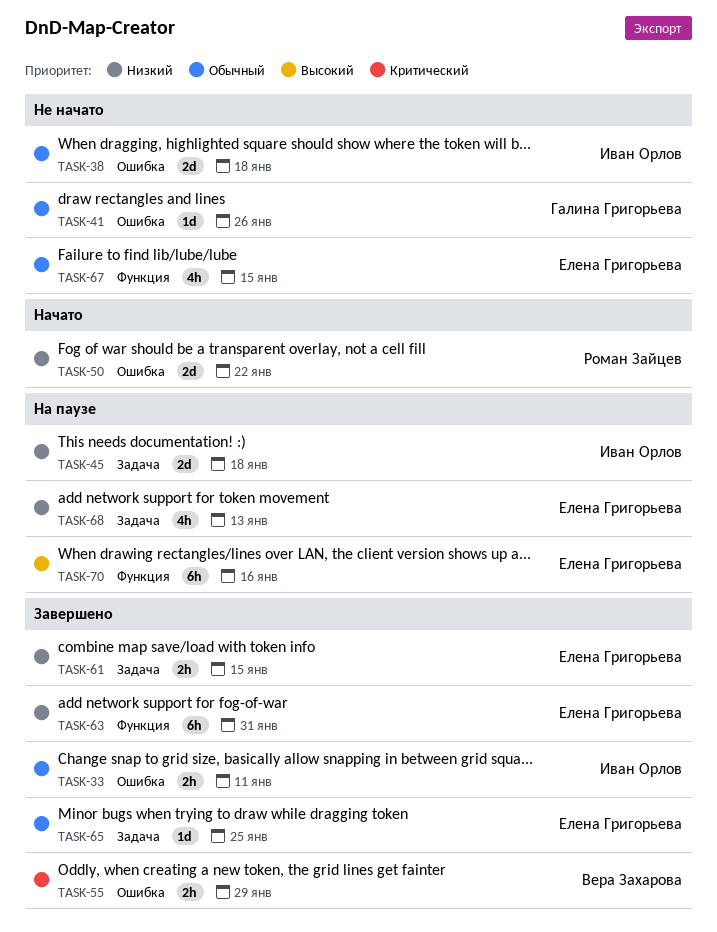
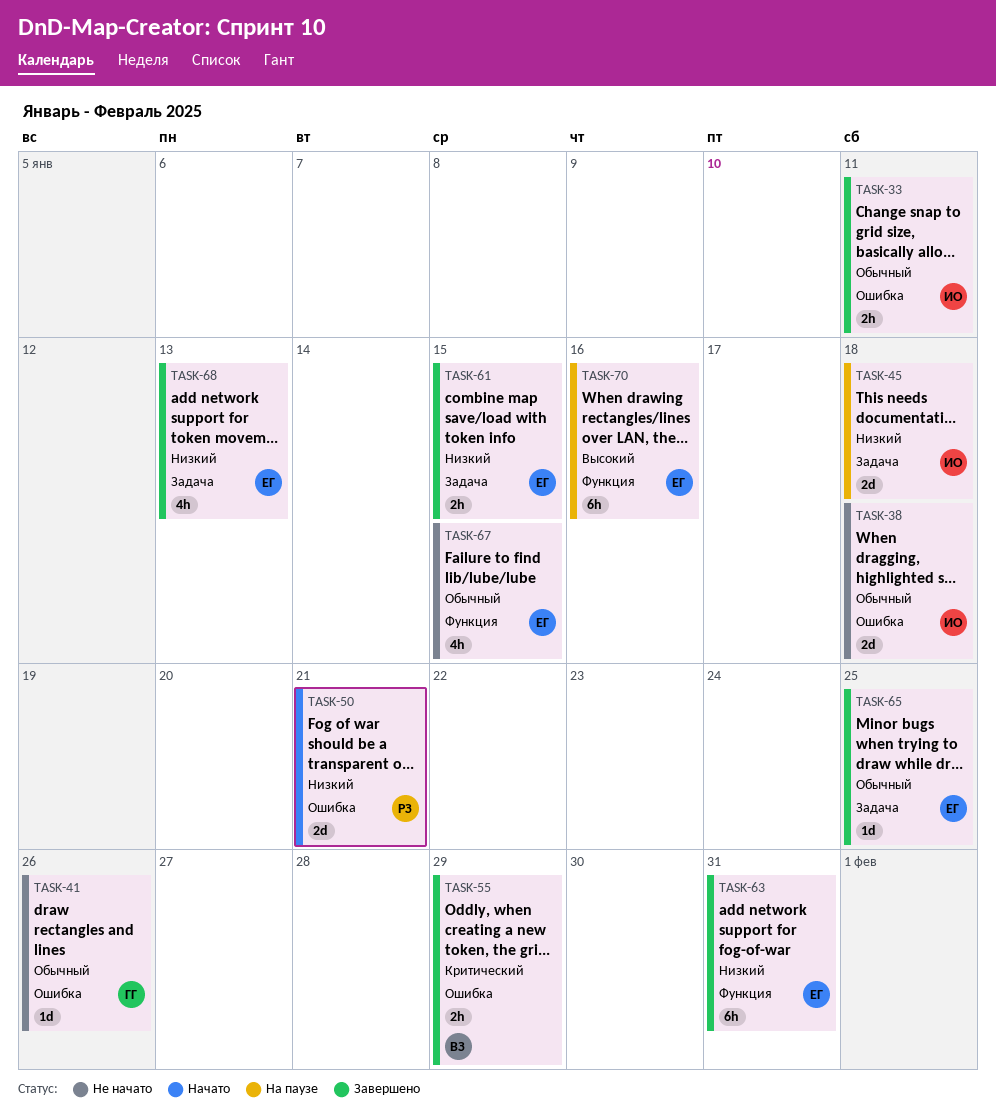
TASK-50, due: Jan 22 -> Jan 21
TASK-68, status: На паузе -> Завершено

